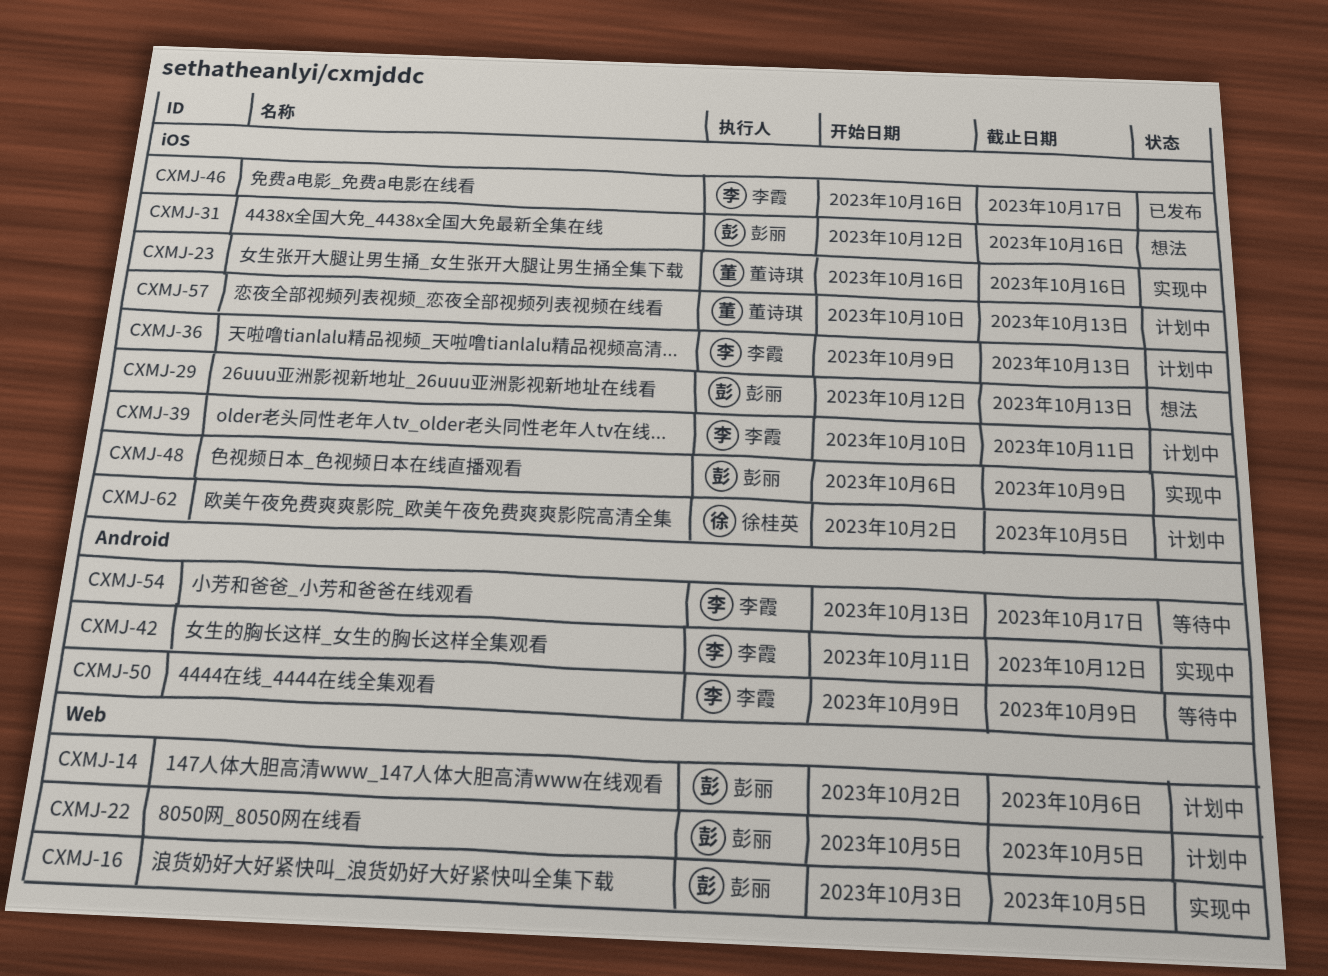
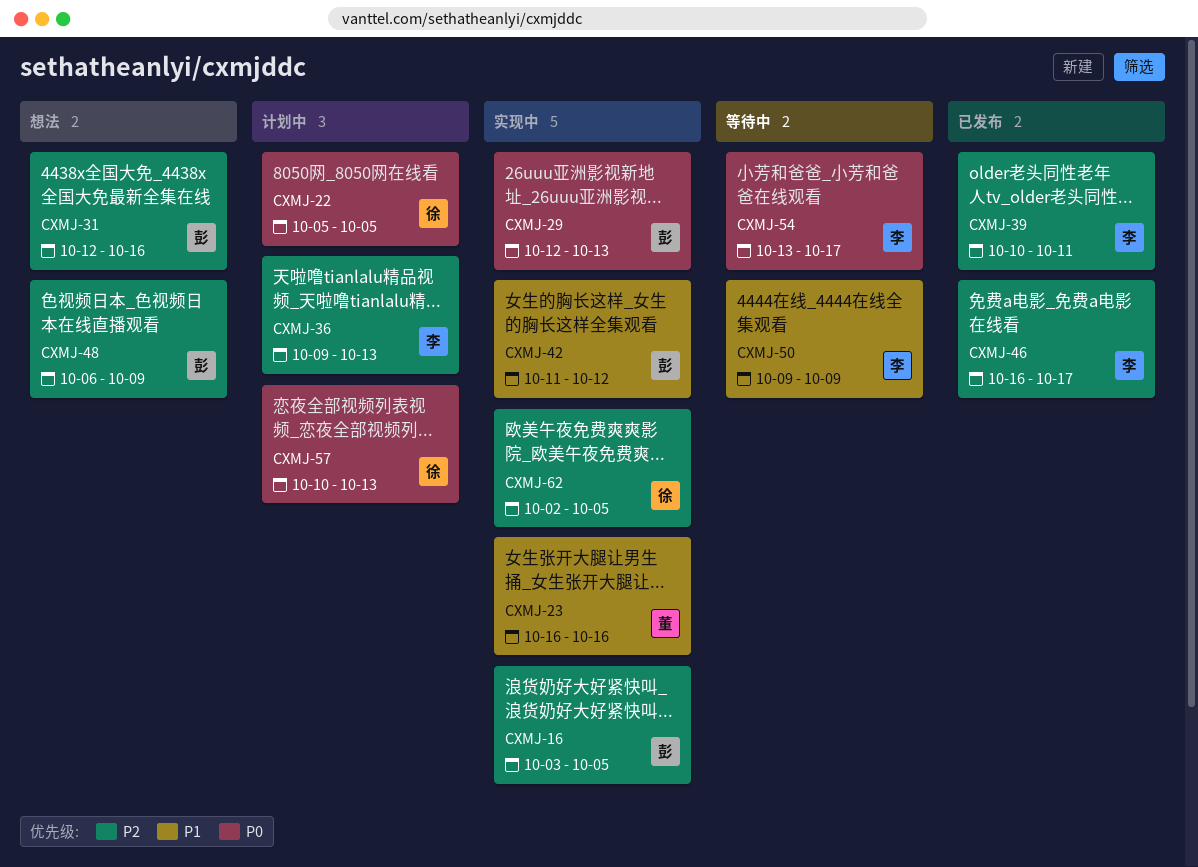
CXMJ-14: present -> none
CXMJ-22, owner: 彭丽 -> 徐桂英
CXMJ-29, status: 想法 -> 实现中
CXMJ-39, status: 计划中 -> 已发布
CXMJ-42, owner: 李霞 -> 彭丽
CXMJ-48, status: 实现中 -> 想法
CXMJ-57, owner: 董诗琪 -> 徐桂英
CXMJ-62, status: 计划中 -> 实现中

